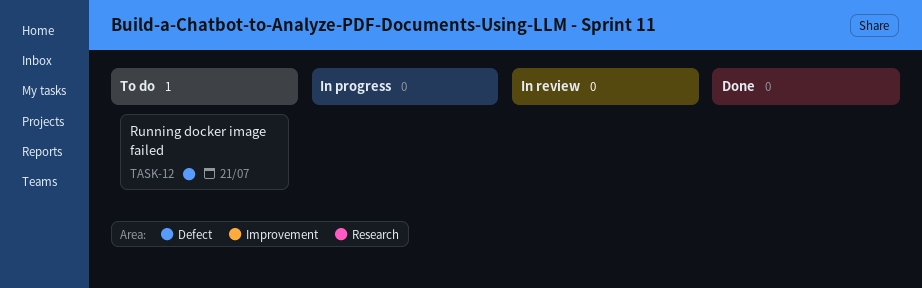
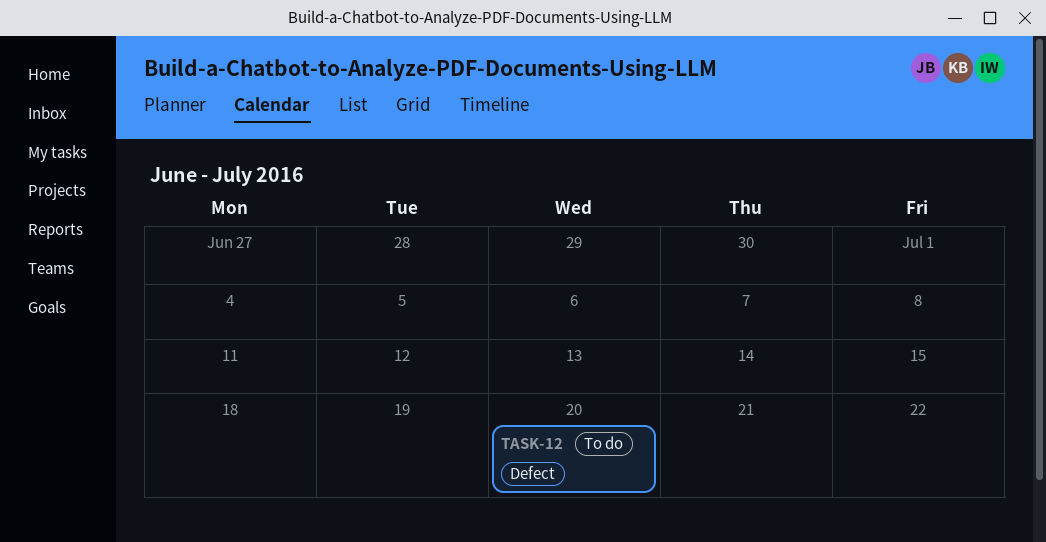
TASK-12, due: Jul 21 -> Jul 20

